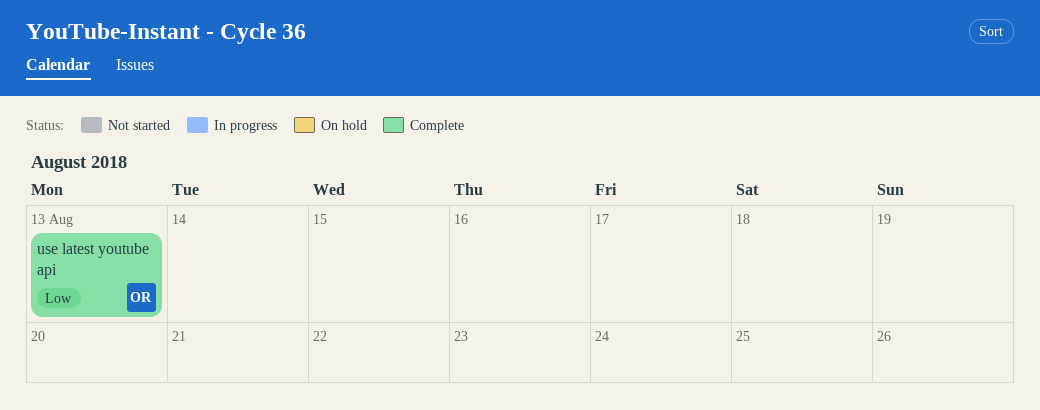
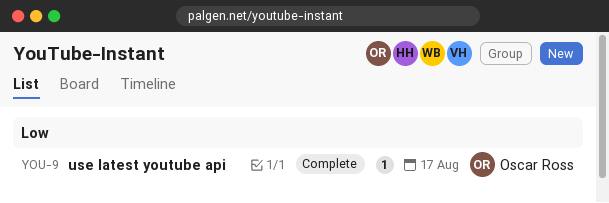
use latest youtube api, due: Aug 13 -> Aug 17

